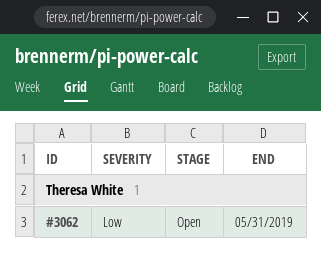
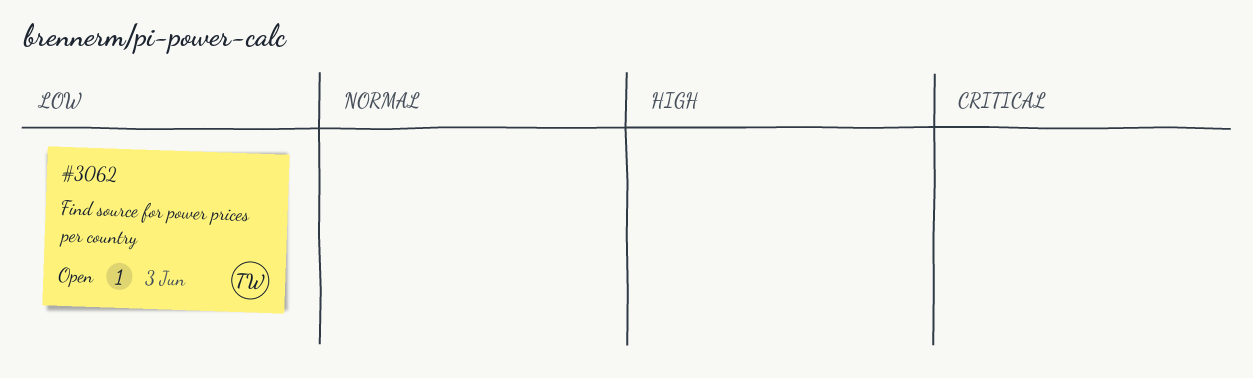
#3062, due: May 31 -> Jun 3

